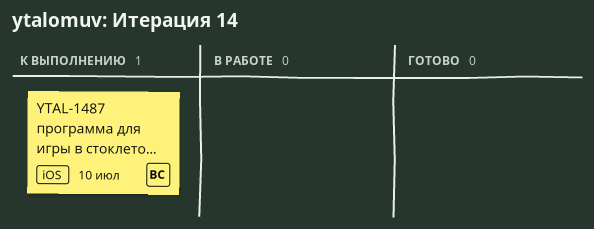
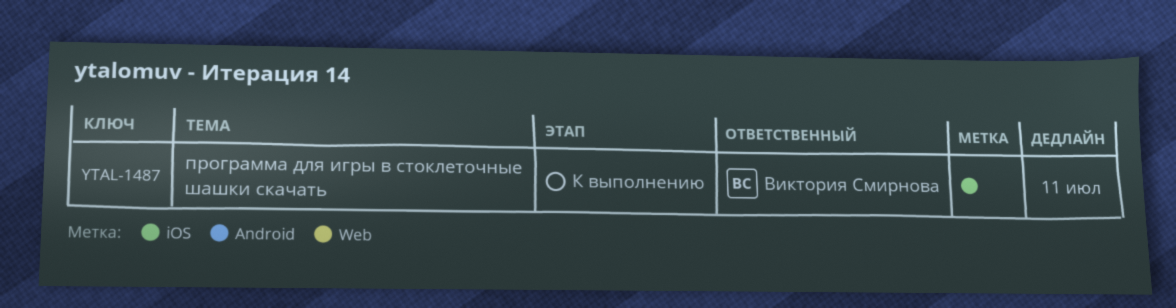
YTAL-1487, due: Jul 10 -> Jul 11

